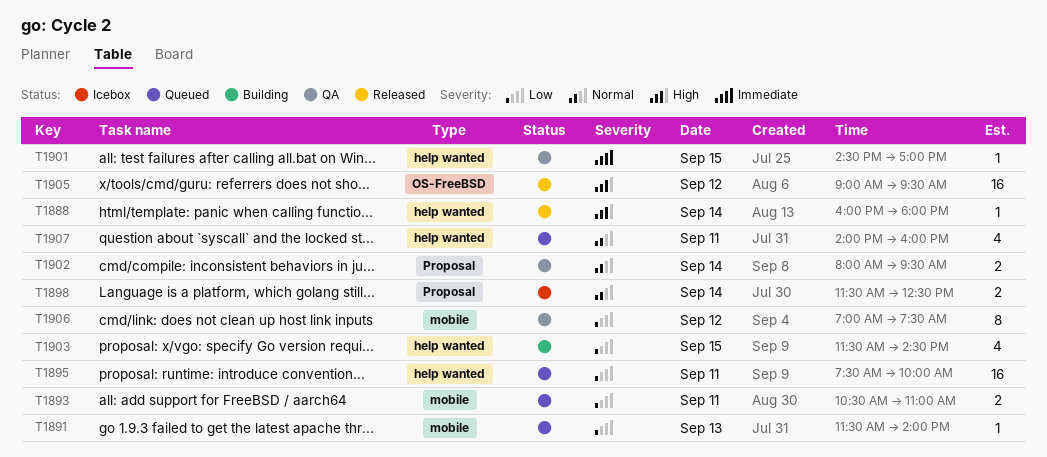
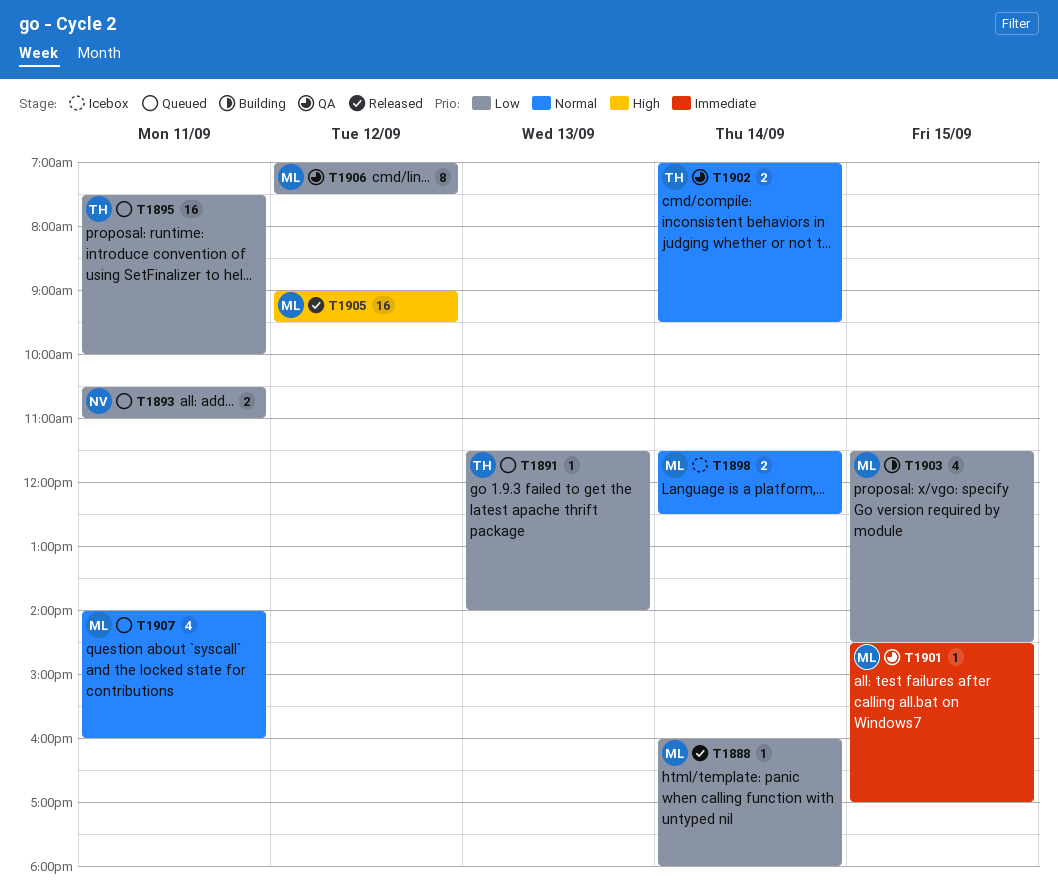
T1888, priority: High -> Low
T1902, begins: 08:00 -> 07:00

